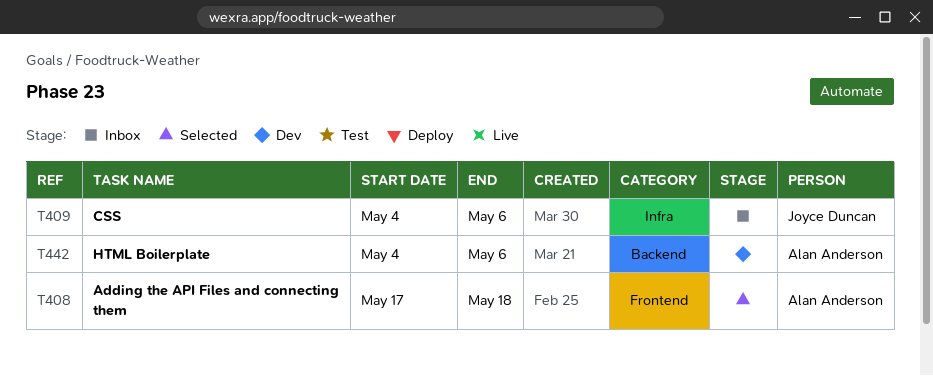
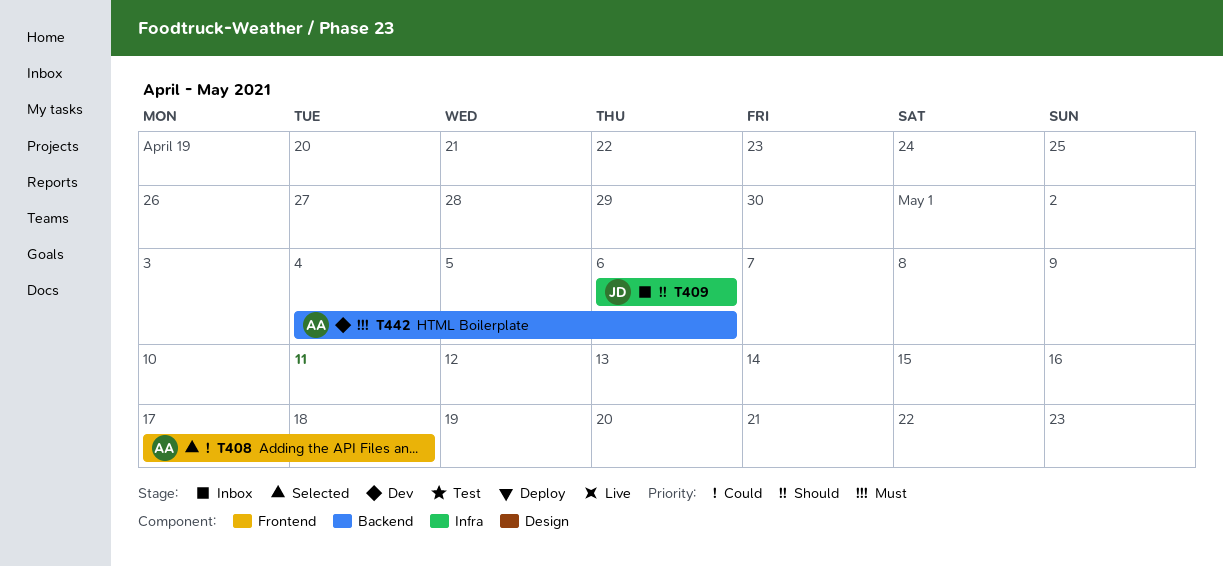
T409, start: May 4 -> May 6

